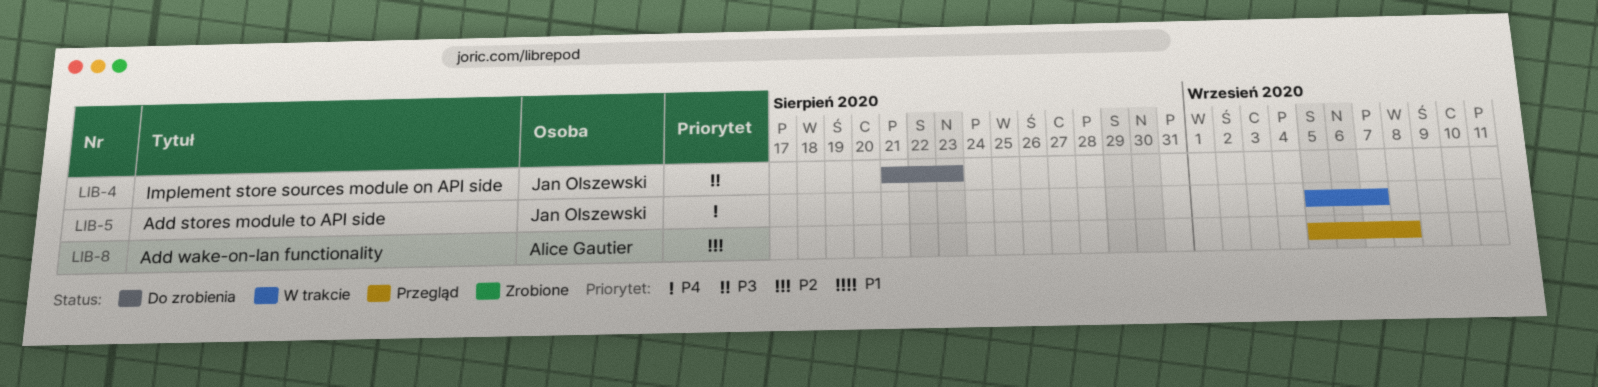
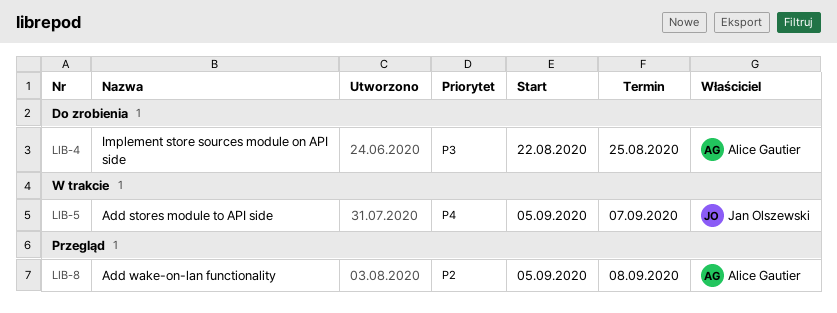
LIB-4, owner: Jan Olszewski -> Alice Gautier
LIB-4, start: Aug 21 -> Aug 22
LIB-4, due: Aug 23 -> Aug 25

